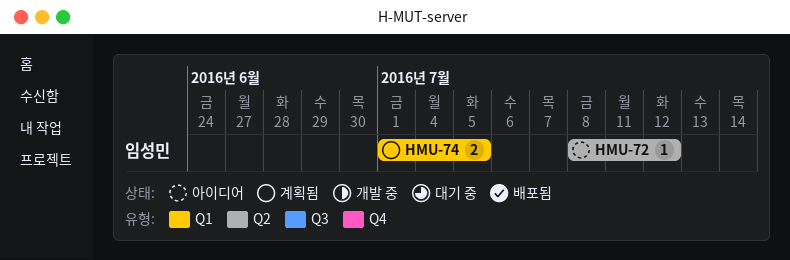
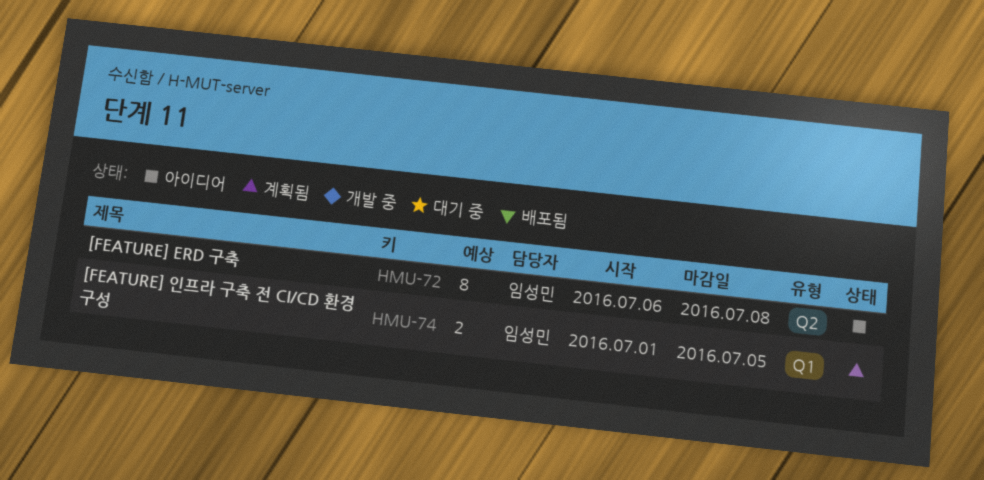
HMU-72, estimate: 1 -> 8
HMU-72, start: Jul 8 -> Jul 6
HMU-72, due: Jul 12 -> Jul 8

